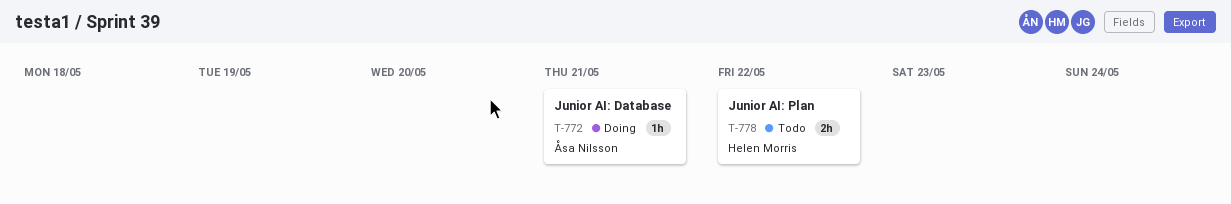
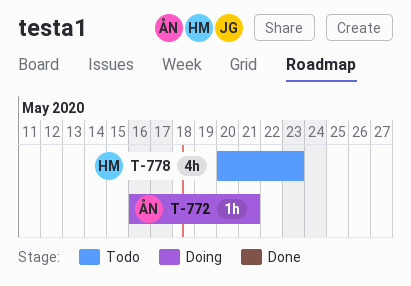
T-778, estimate: 2h -> 4h
T-778, due: May 22 -> May 23

